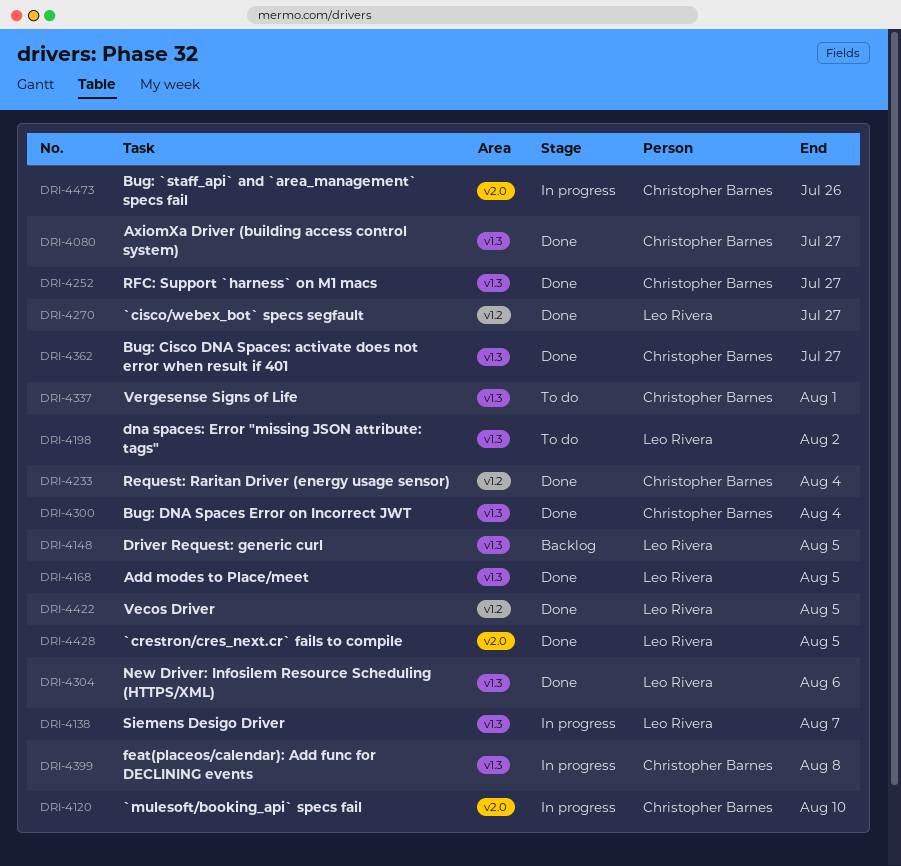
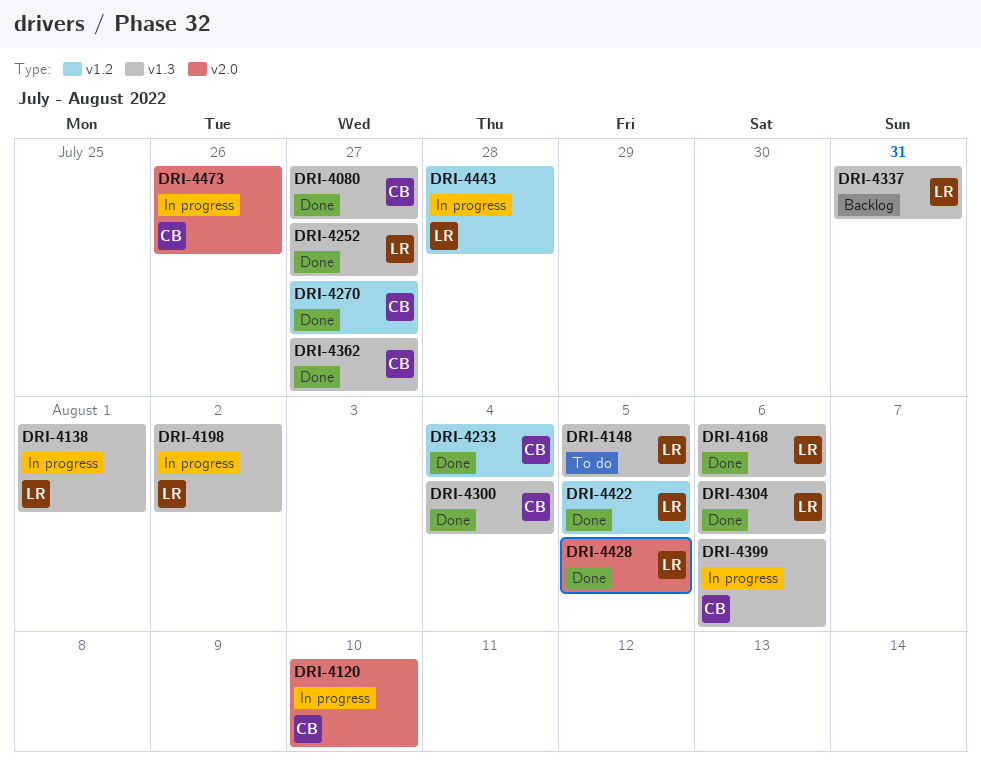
DRI-4138, due: Aug 7 -> Aug 1
DRI-4148, status: Backlog -> To do
DRI-4168, due: Aug 5 -> Aug 6
DRI-4198, status: To do -> In progress
DRI-4252, owner: Christopher Barnes -> Leo Rivera
DRI-4270, owner: Leo Rivera -> Christopher Barnes
DRI-4337, status: To do -> Backlog
DRI-4337, owner: Christopher Barnes -> Leo Rivera
DRI-4337, due: Aug 1 -> Jul 31
DRI-4399, due: Aug 8 -> Aug 6
DRI-4443: none -> present

